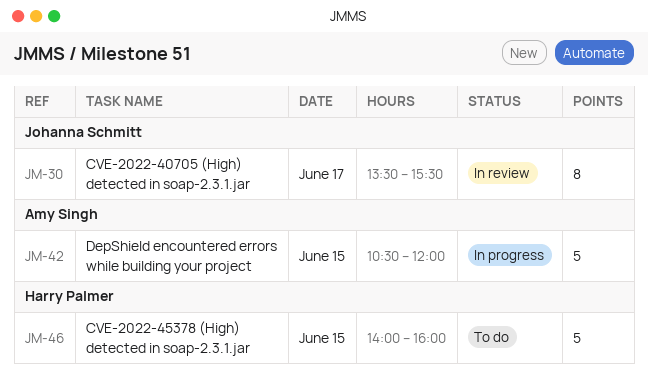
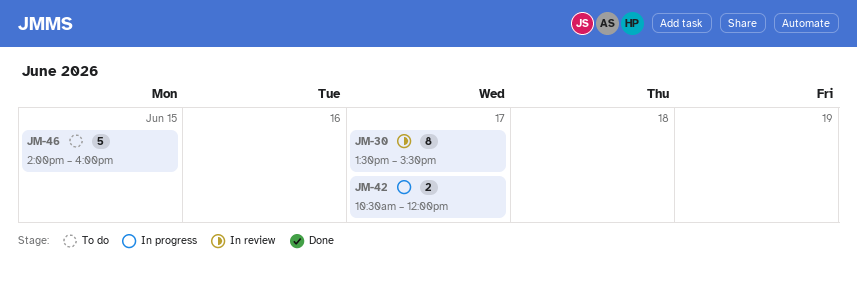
JM-42, estimate: 5 -> 2
JM-42, day: Jun 15 -> Jun 17

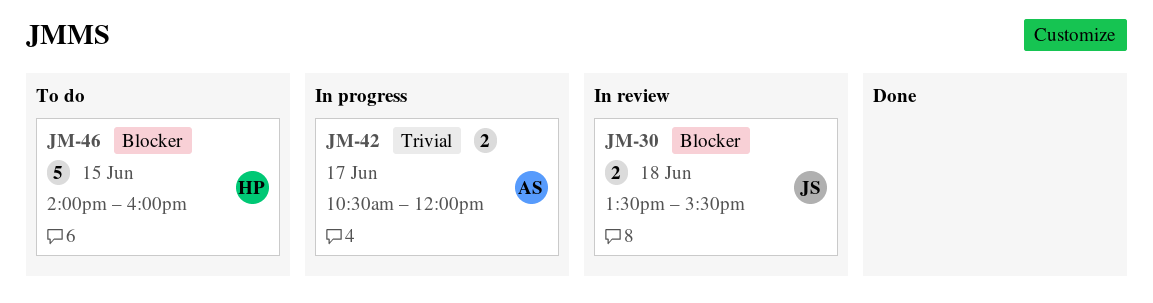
JM-30, estimate: 8 -> 2
JM-30, day: Jun 17 -> Jun 18

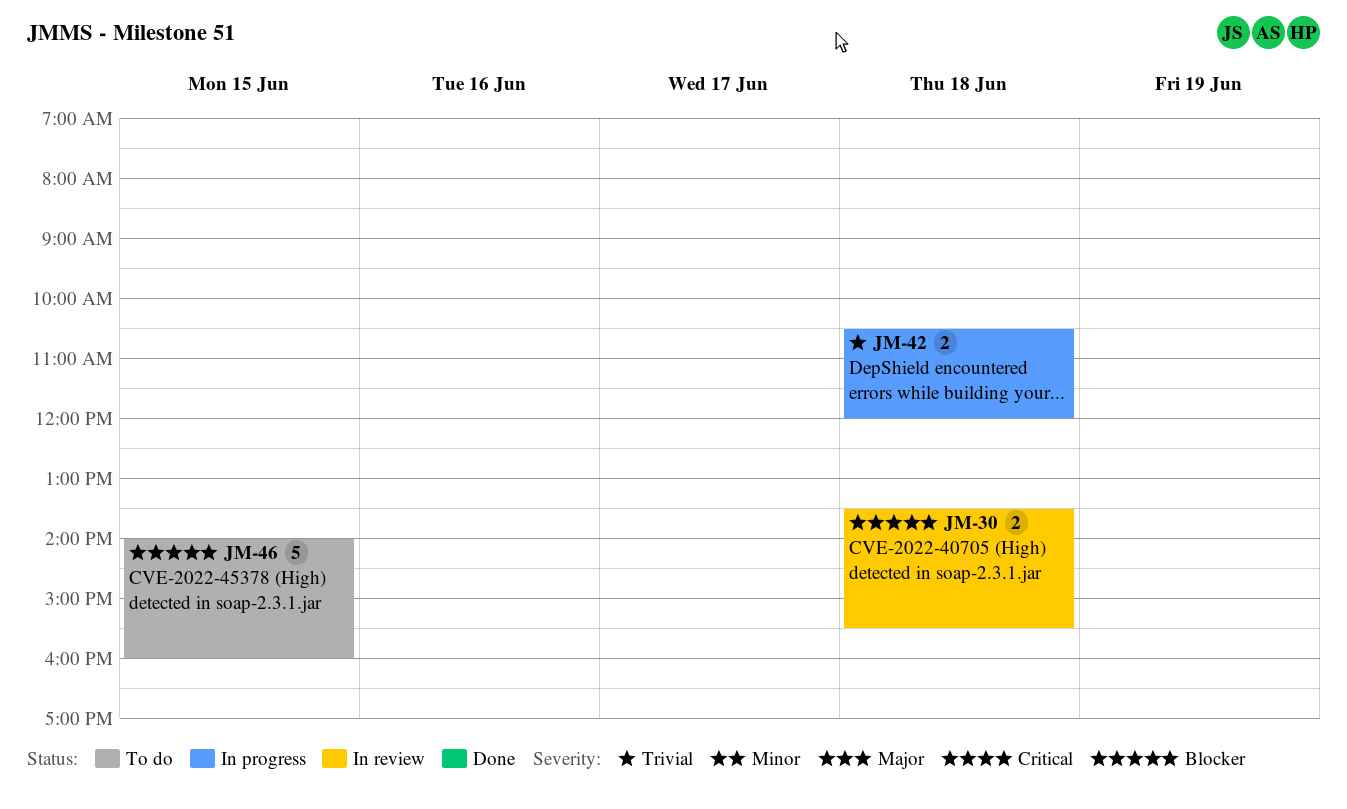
JM-42, day: Jun 17 -> Jun 18

